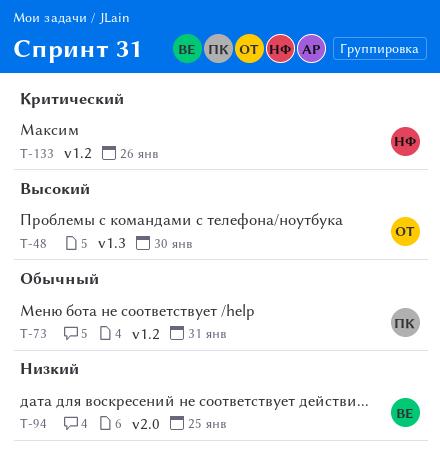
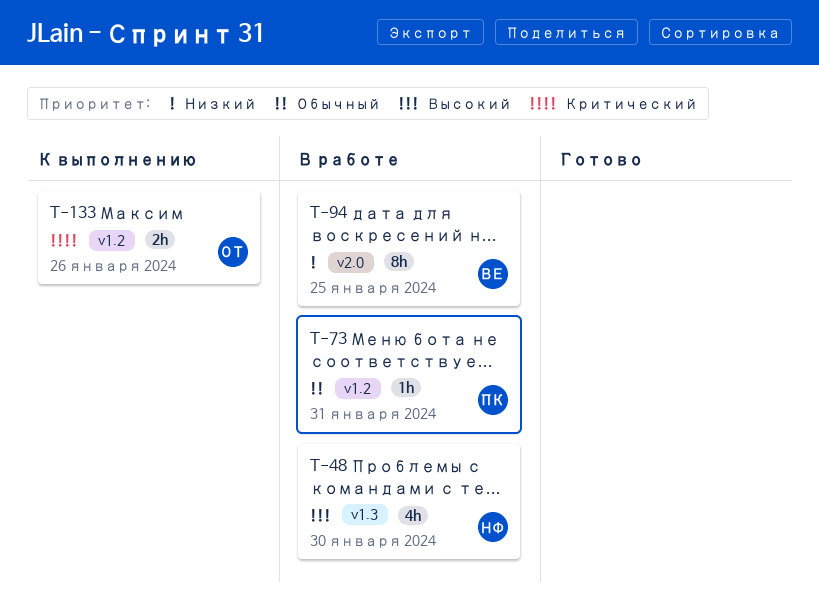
T-48, owner: ОТ -> НФ
T-133, owner: НФ -> ОТ

